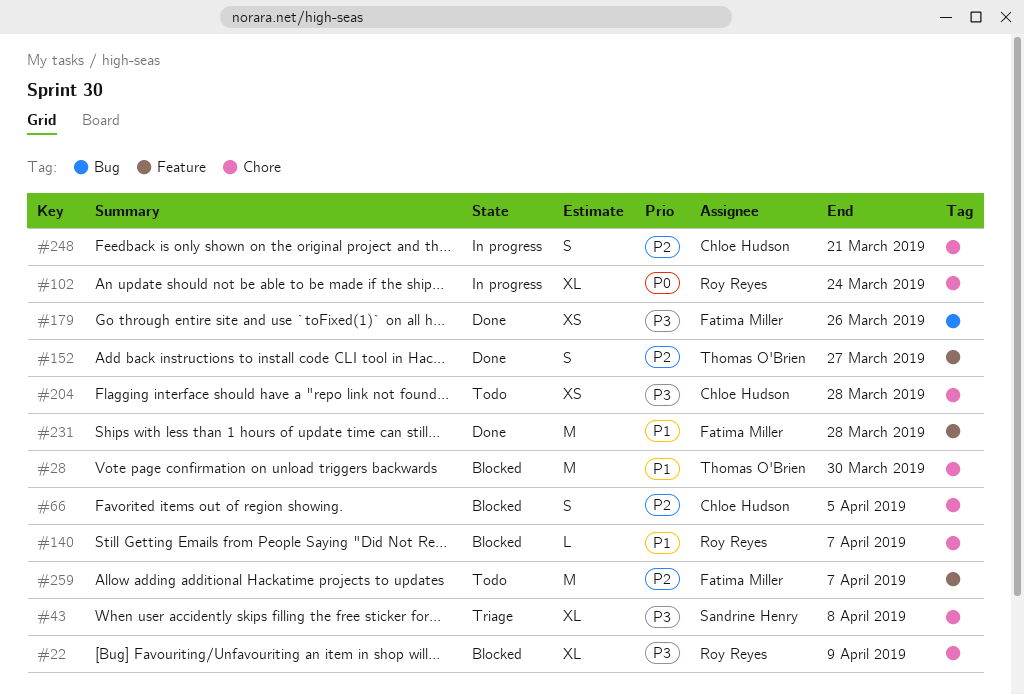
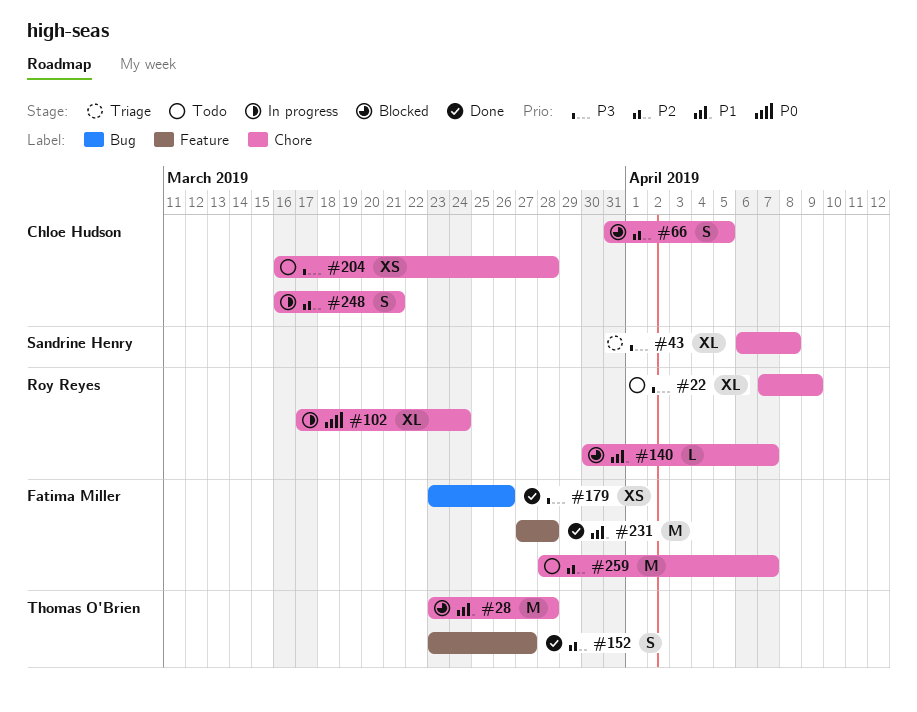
#22, status: Blocked -> Todo
#28, due: Mar 30 -> Mar 28
#259, label: Feature -> Chore

